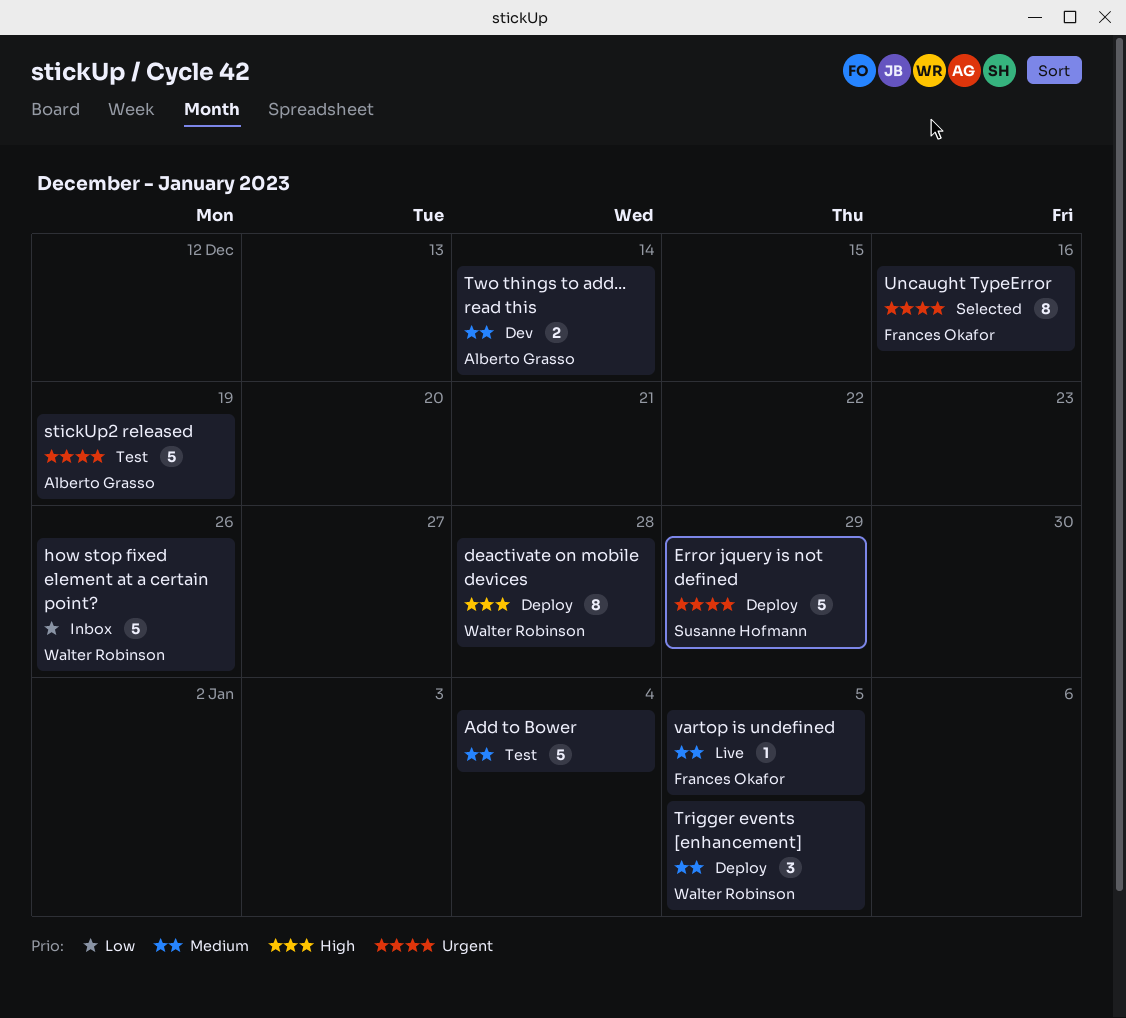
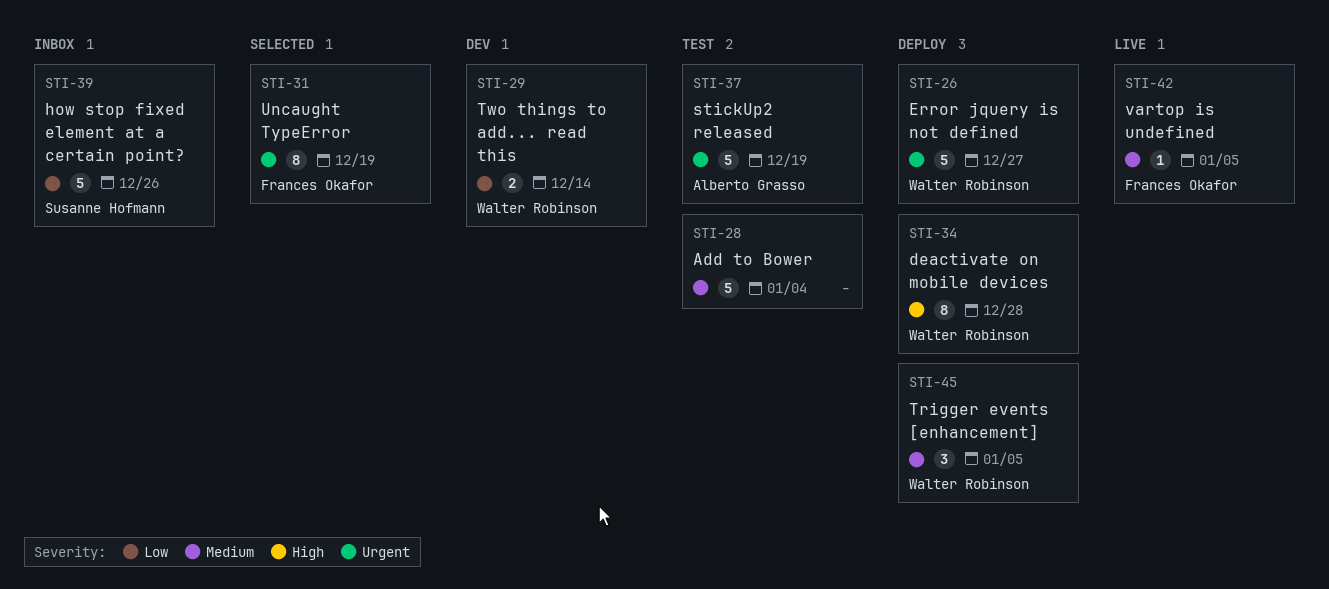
Error jquery is not defined, owner: Susanne Hofmann -> Walter Robinson
Error jquery is not defined, due: Dec 29 -> Dec 27
how stop fixed element at a certain point?, owner: Walter Robinson -> Susanne Hofmann
Two things to add... read this, owner: Alberto Grasso -> Walter Robinson
Two things to add... read this, priority: Medium -> Low
Uncaught TypeError, due: Dec 16 -> Dec 19

